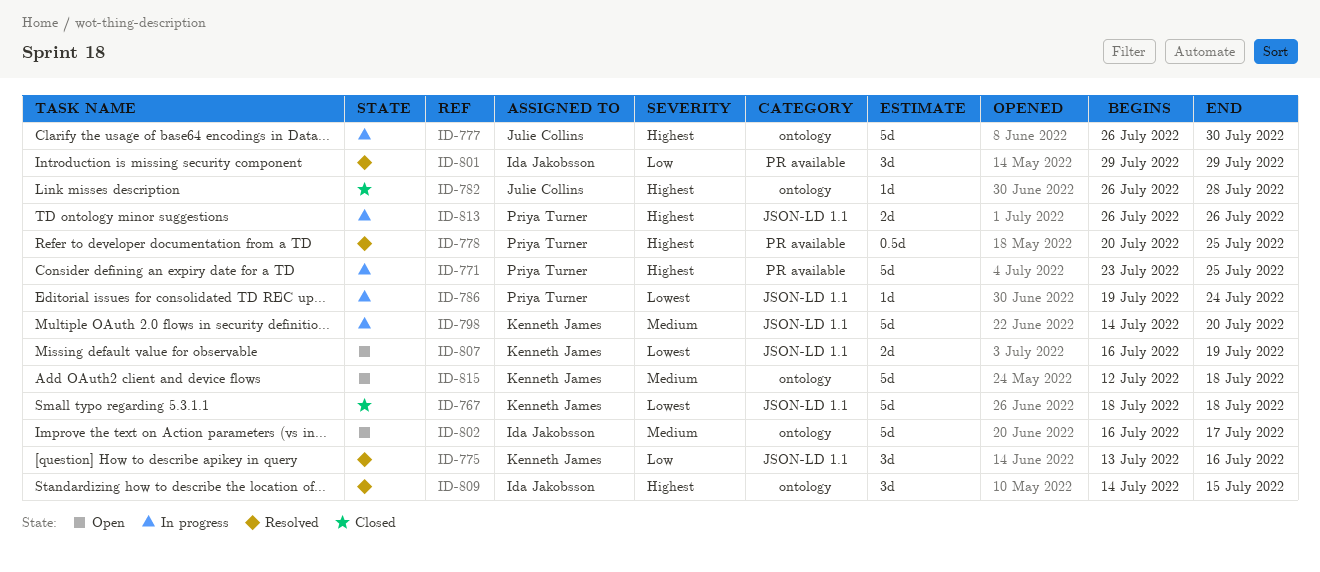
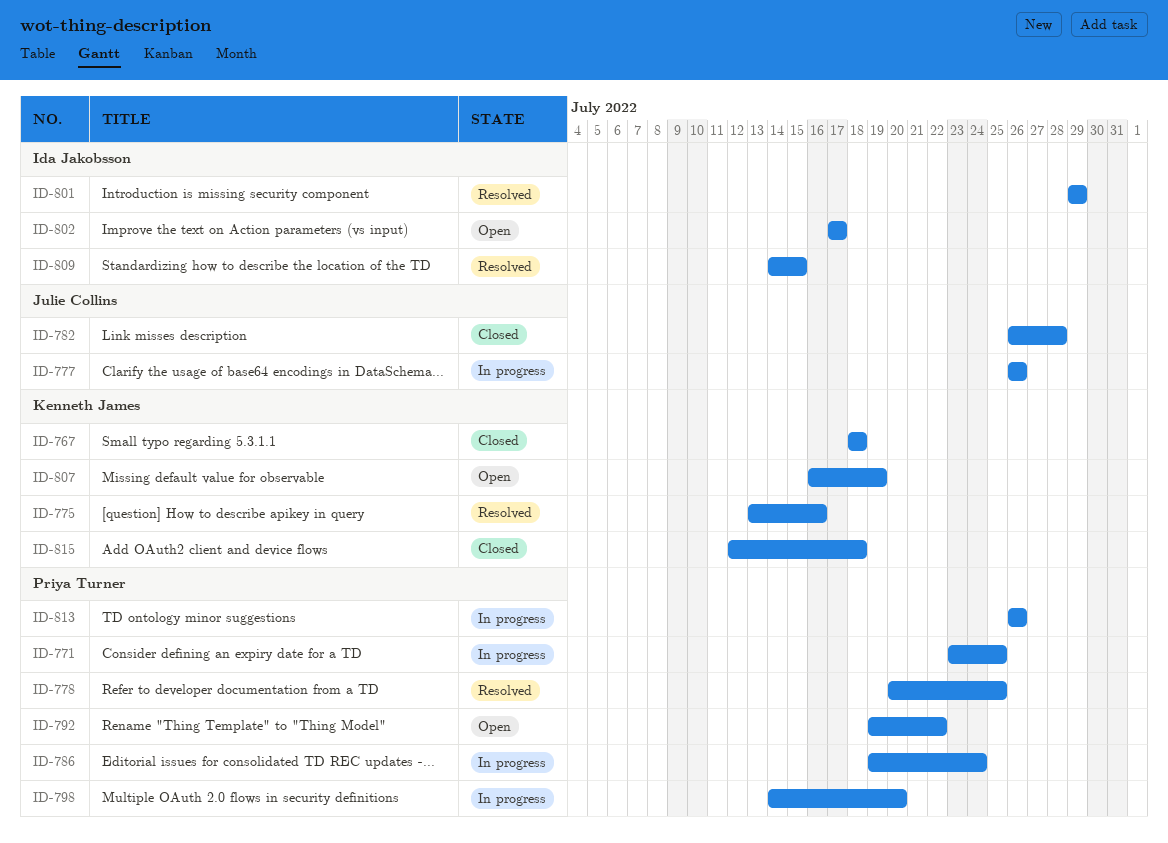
ID-777, due: Jul 30 -> Jul 26
ID-792: none -> present
ID-798, owner: Kenneth James -> Priya Turner
ID-802, start: Jul 16 -> Jul 17
ID-815, status: Open -> Closed

